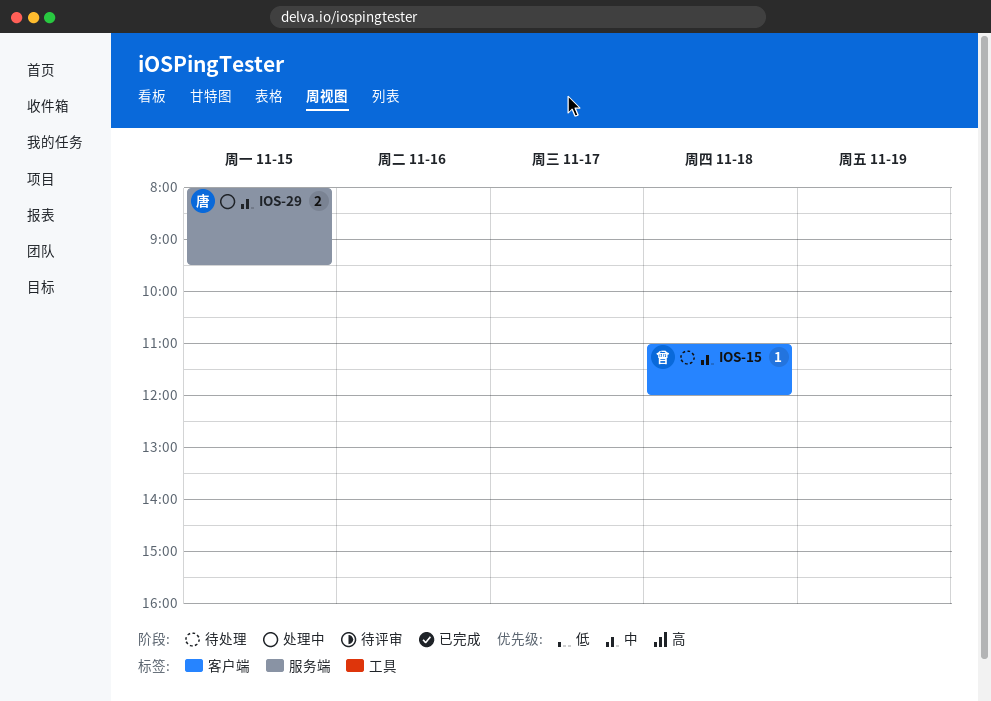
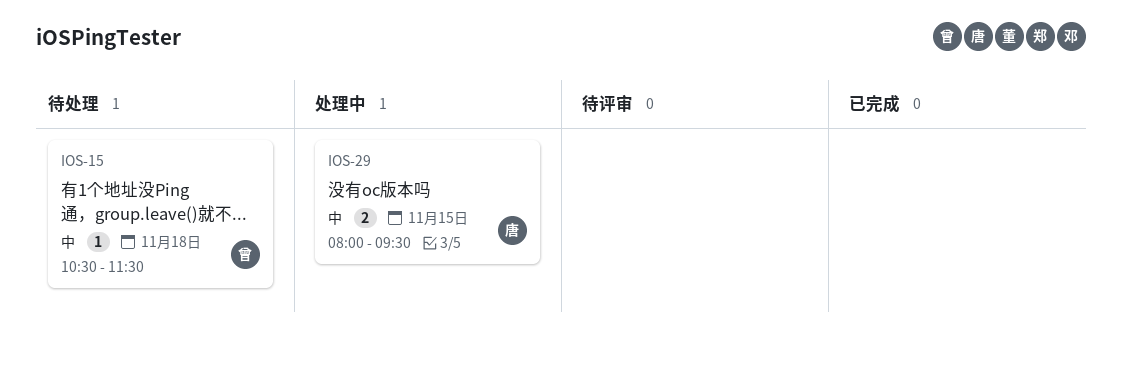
IOS-15, begins: 11:00 -> 10:30
IOS-15, ends: 12:00 -> 11:30

